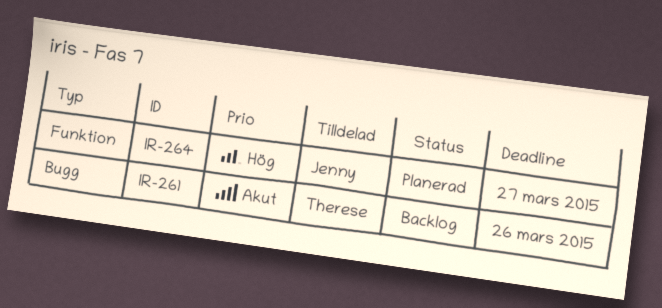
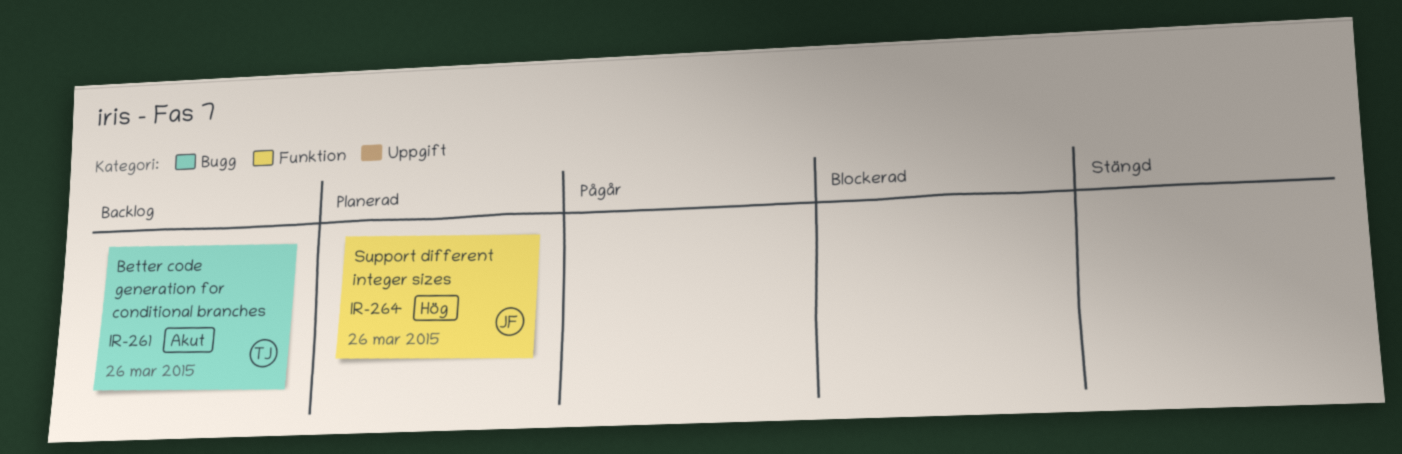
IR-264, due: Mar 27 -> Mar 26

